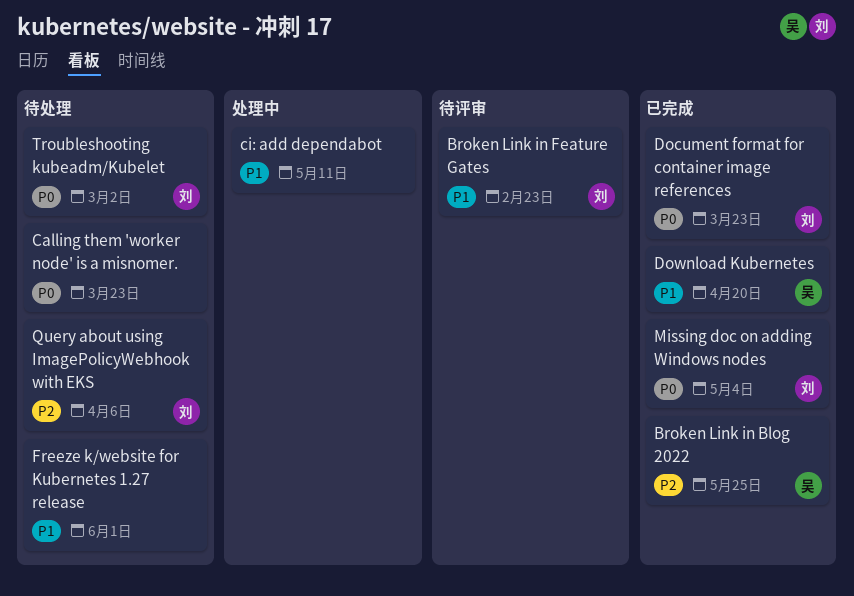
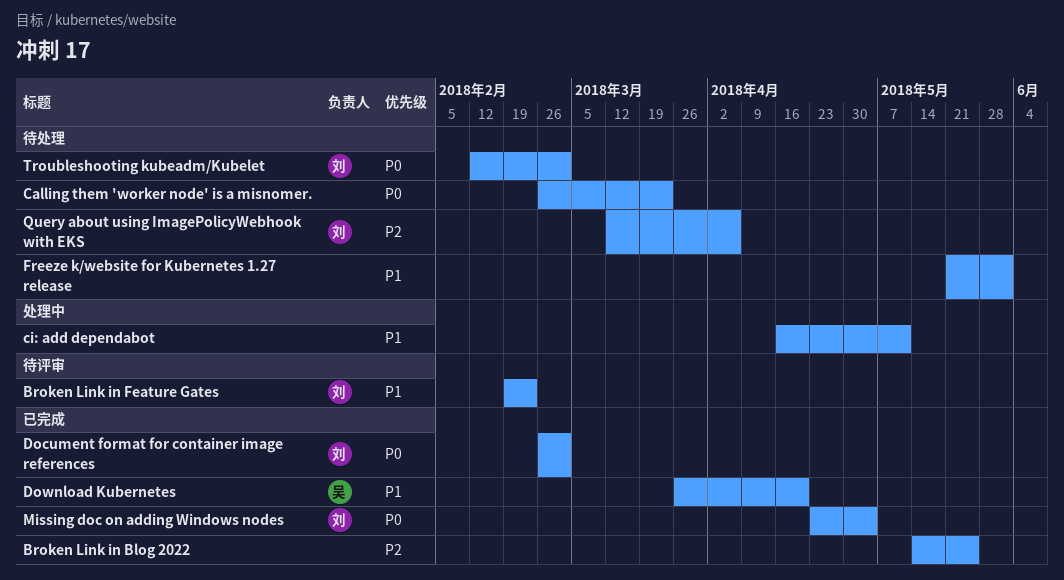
Broken Link in Blog 2022, owner: 吴 -> none
Document format for container image references, due: Mar 23 -> Mar 2

